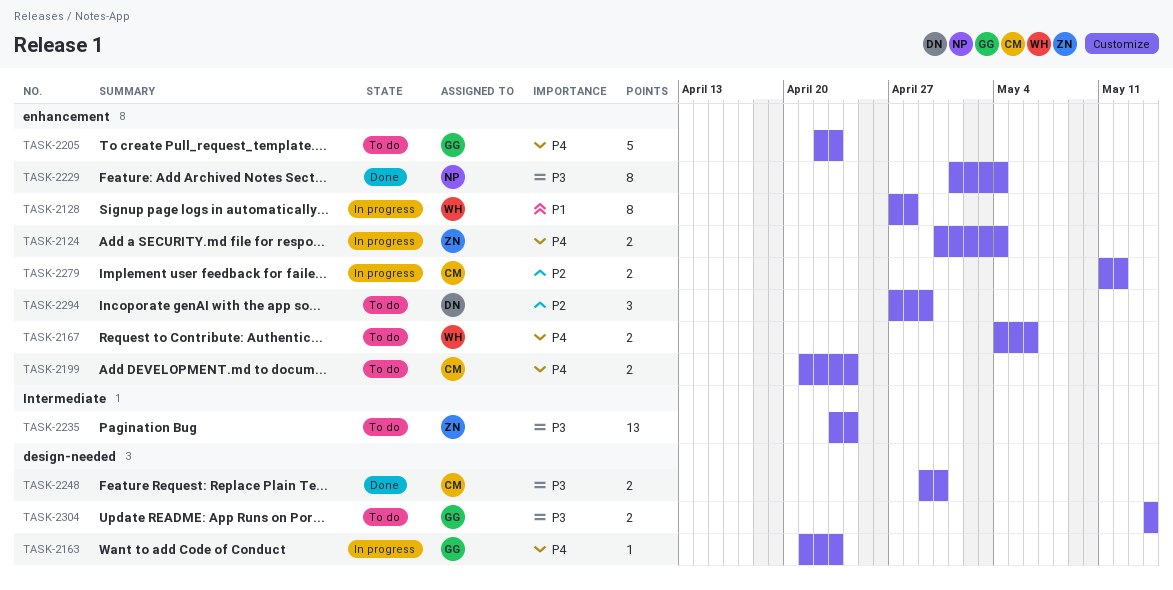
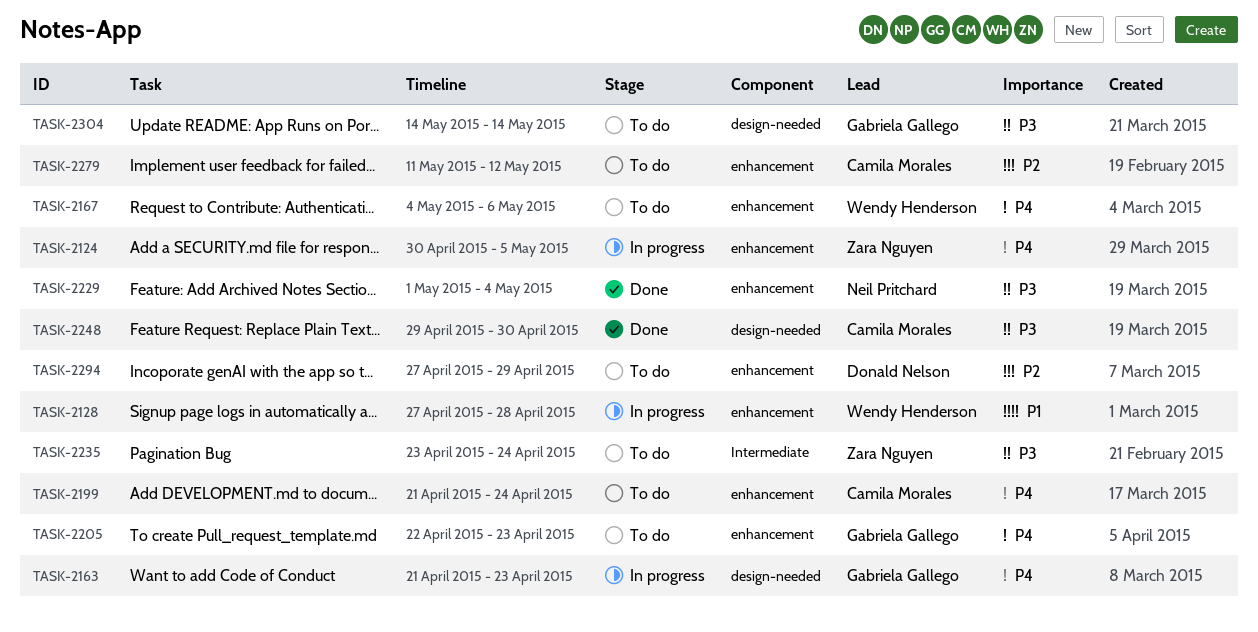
TASK-2124, due: May 4 -> May 5
TASK-2279, status: In progress -> To do

